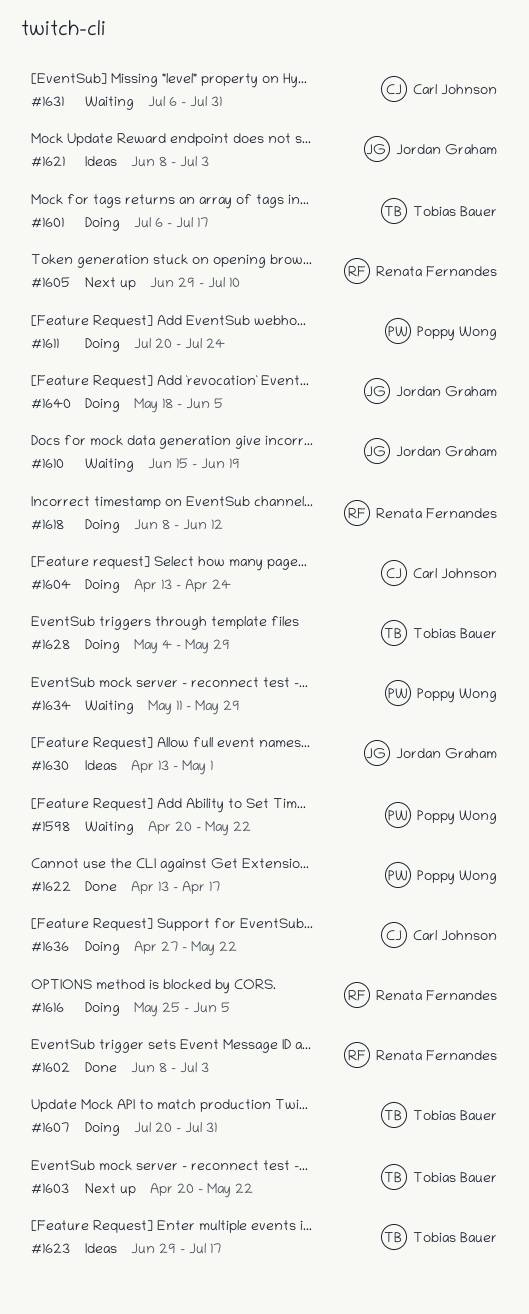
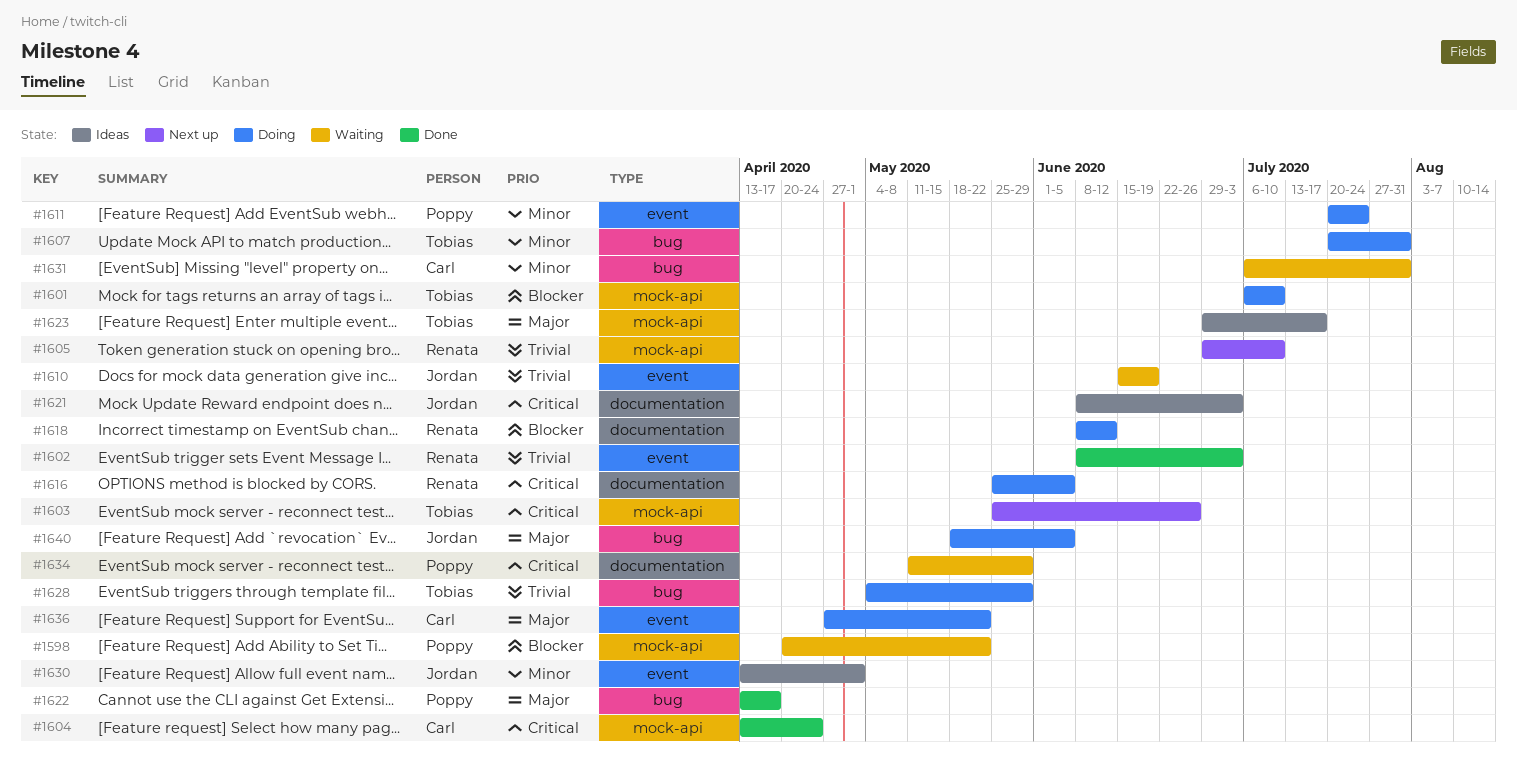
#1601, due: Jul 17 -> Jul 10
#1603, start: Apr 20 -> May 25
#1603, due: May 22 -> Jun 26
#1604, status: Doing -> Done

